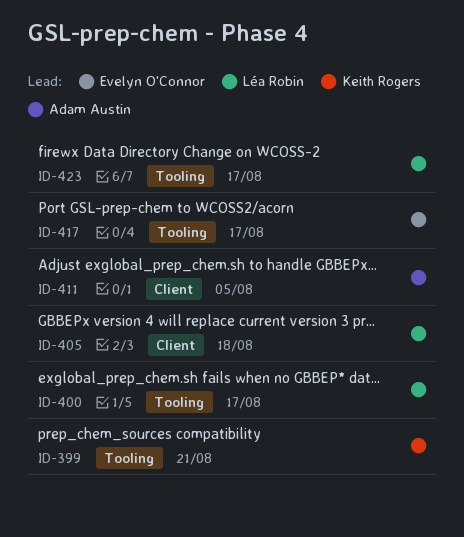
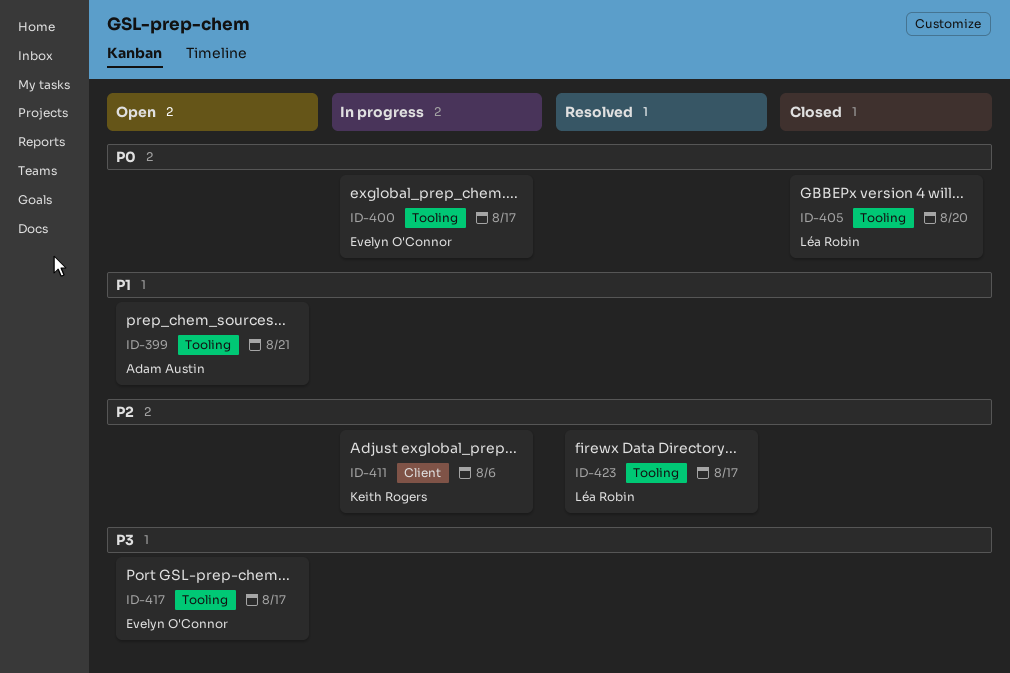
ID-399, owner: Keith Rogers -> Adam Austin
ID-400, owner: Léa Robin -> Evelyn O'Connor
ID-405, label: Client -> Tooling
ID-405, due: Aug 18 -> Aug 20
ID-411, owner: Adam Austin -> Keith Rogers
ID-411, due: Aug 5 -> Aug 6

